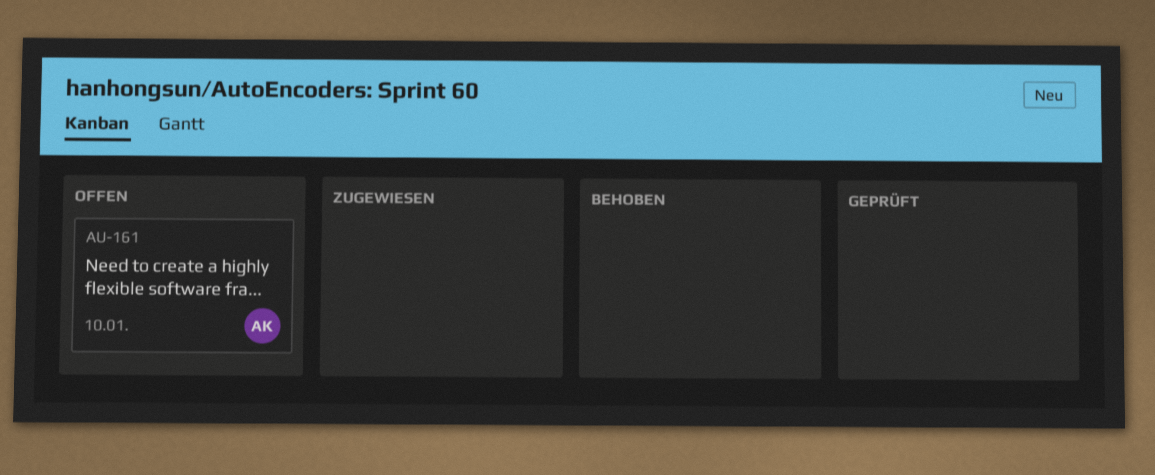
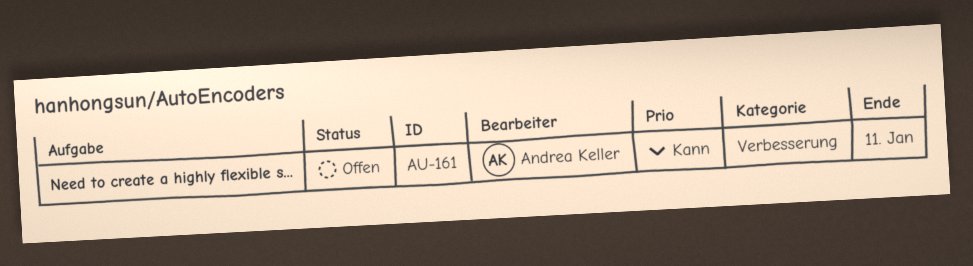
AU-161, due: Jan 10 -> Jan 11

